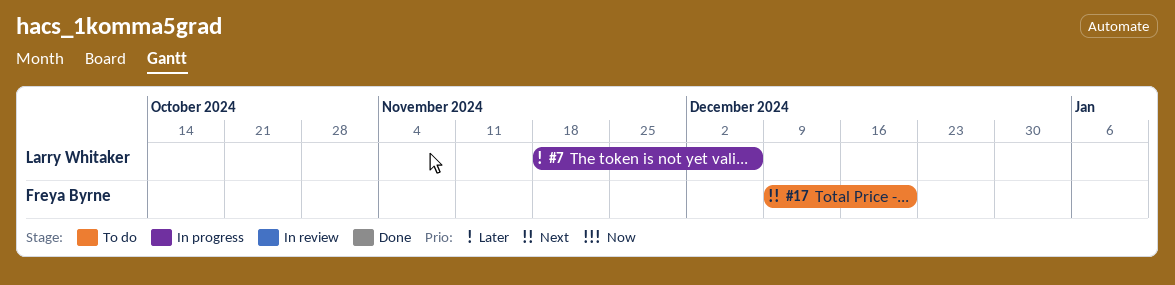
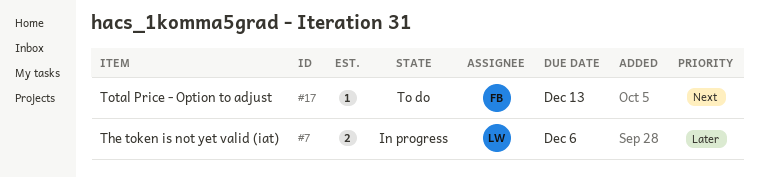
#17, due: Dec 20 -> Dec 13

